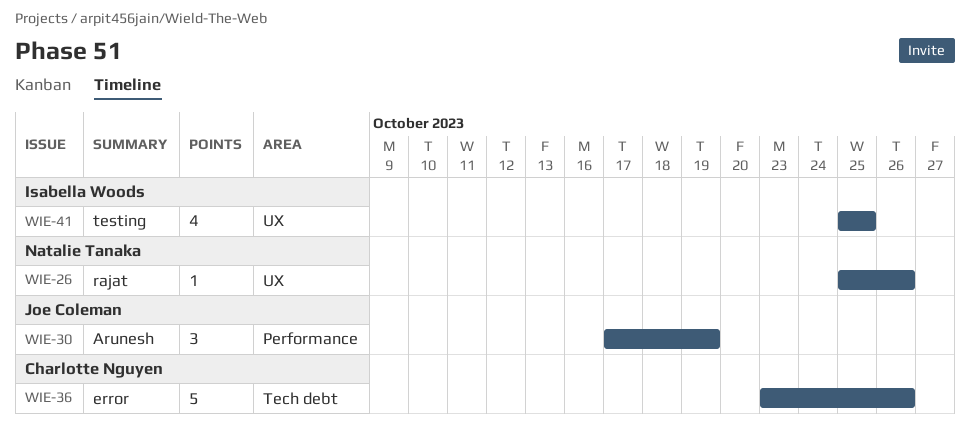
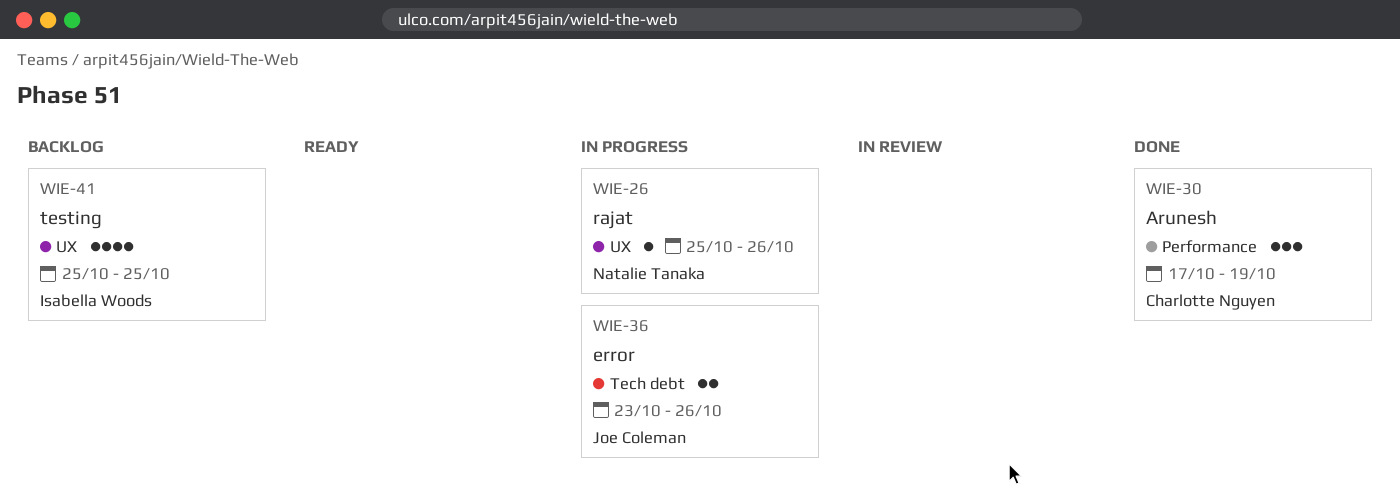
WIE-30, owner: Joe Coleman -> Charlotte Nguyen
WIE-36, owner: Charlotte Nguyen -> Joe Coleman
WIE-36, estimate: 5 -> 2

